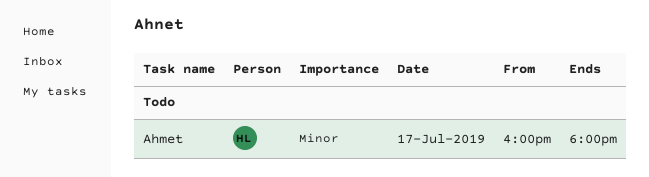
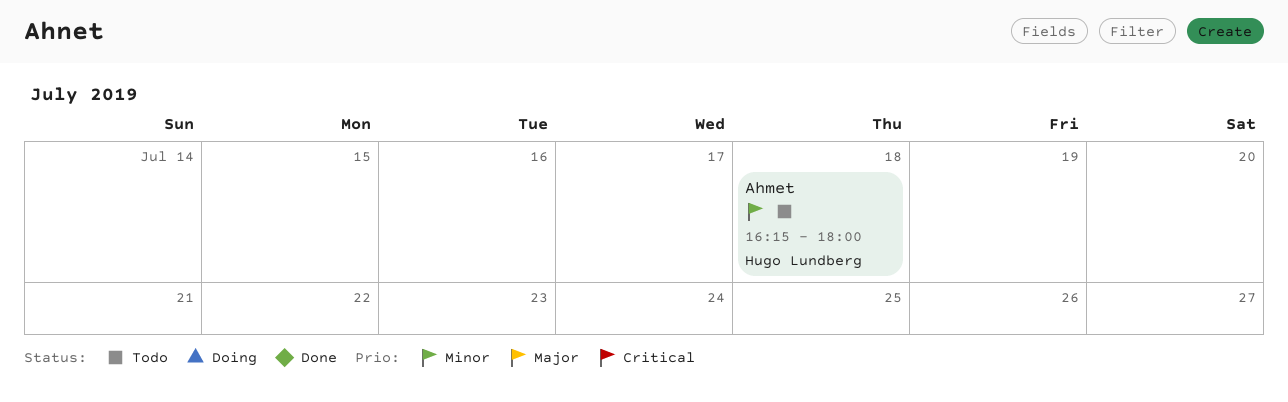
Ahmet, day: Jul 17 -> Jul 18
Ahmet, begins: 16:00 -> 16:15

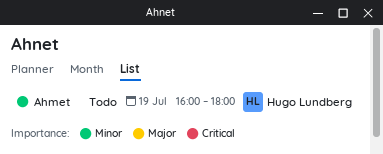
Ahmet, day: Jul 18 -> Jul 19
Ahmet, begins: 16:15 -> 16:00

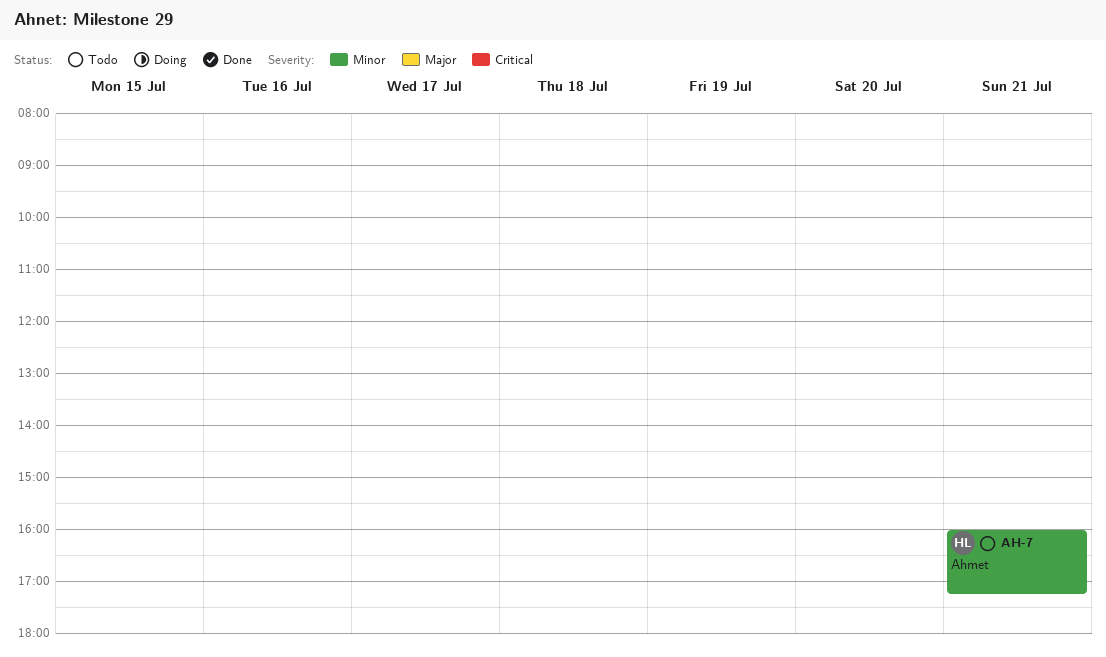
Ahmet, day: Jul 19 -> Jul 21
Ahmet, ends: 18:00 -> 17:15

